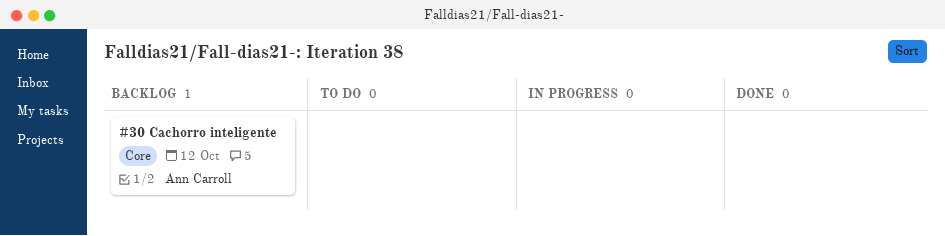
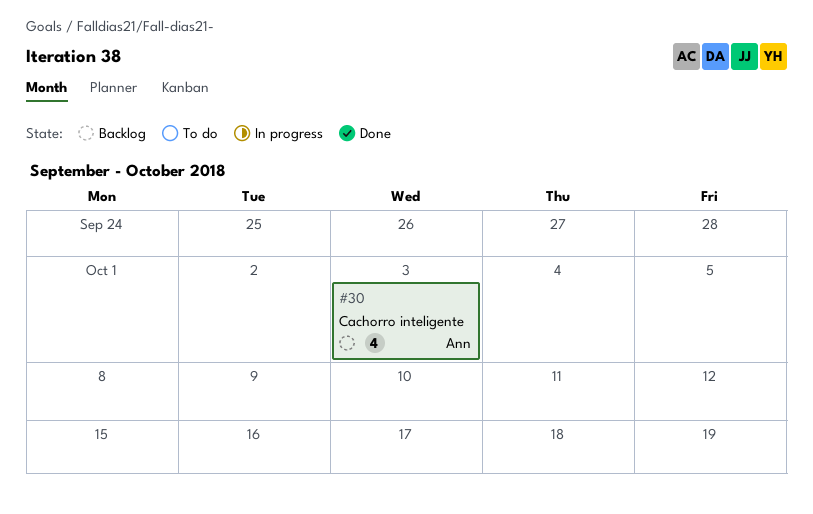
#30, due: Oct 12 -> Oct 3

